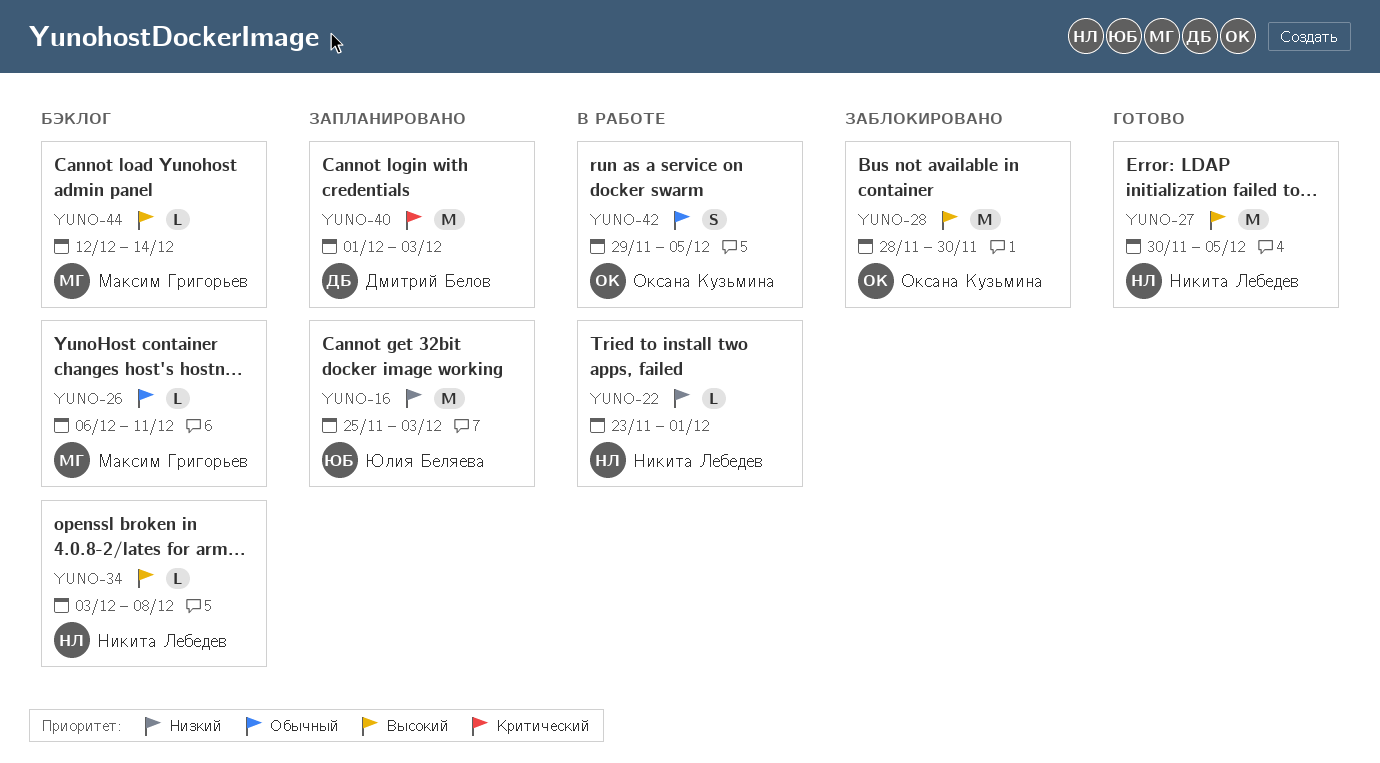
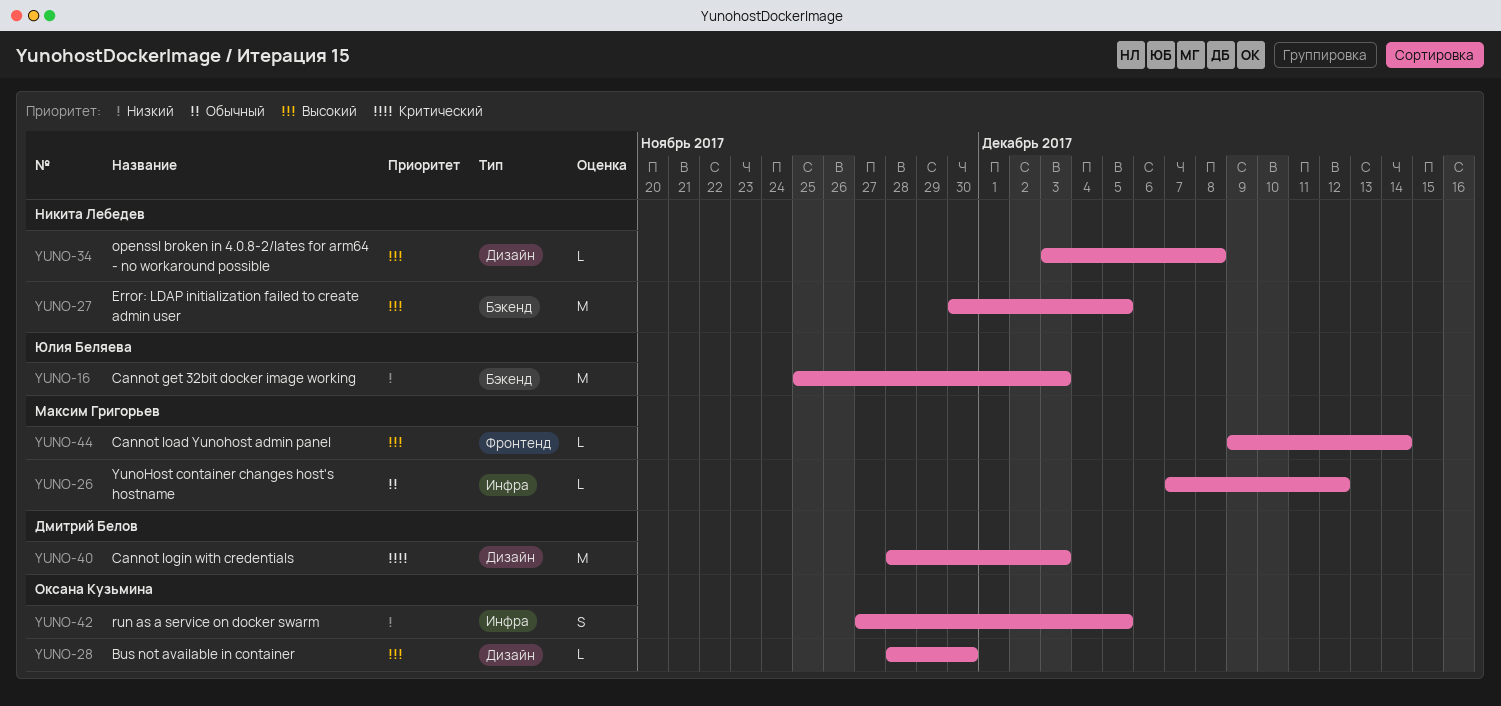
YUNO-22: present -> none
YUNO-26, start: Dec 6 -> Dec 7
YUNO-26, due: Dec 11 -> Dec 12
YUNO-28, estimate: M -> L
YUNO-40, start: Dec 1 -> Nov 28
YUNO-42, priority: Обычный -> Низкий
YUNO-42, start: Nov 29 -> Nov 27
YUNO-44, start: Dec 12 -> Dec 9

